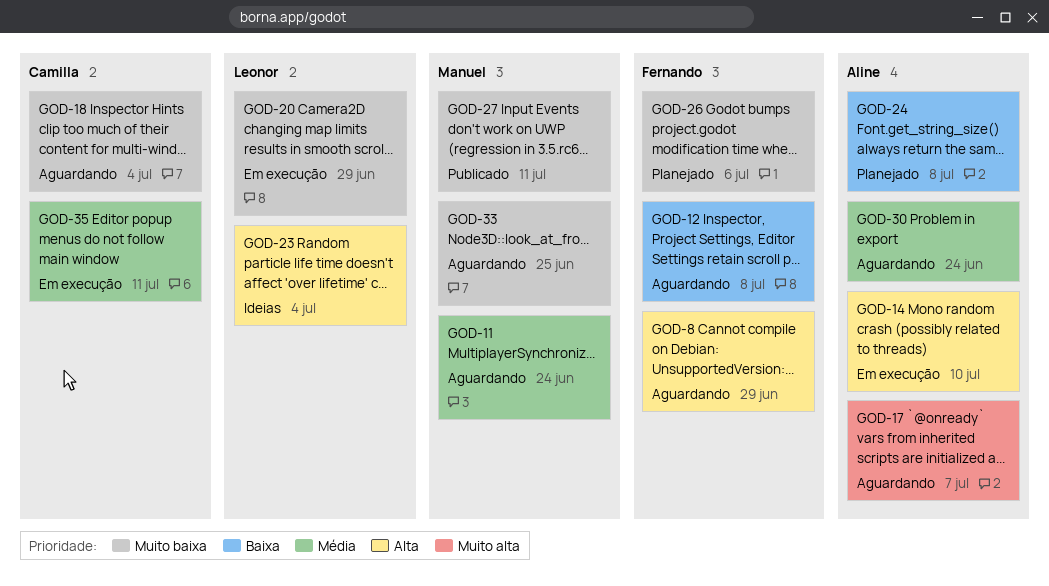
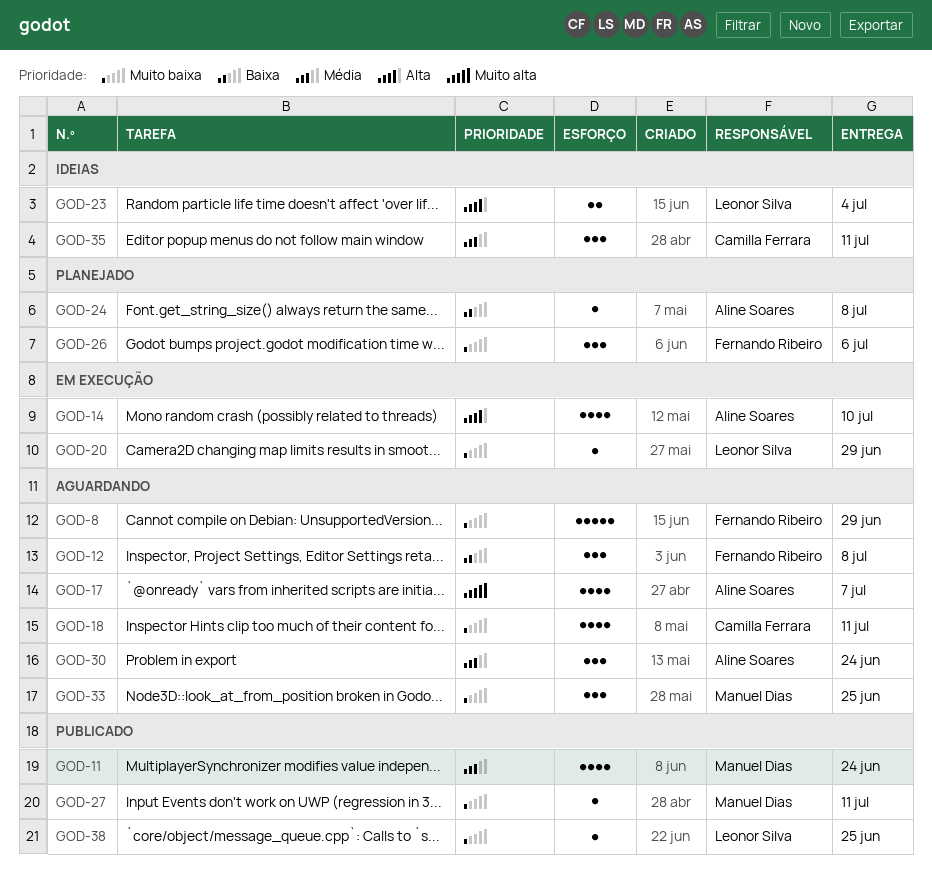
GOD-8, priority: Alta -> Muito baixa
GOD-11, status: Aguardando -> Publicado
GOD-18, due: Jul 4 -> Jul 11
GOD-35, status: Em execução -> Ideias
GOD-38: none -> present

